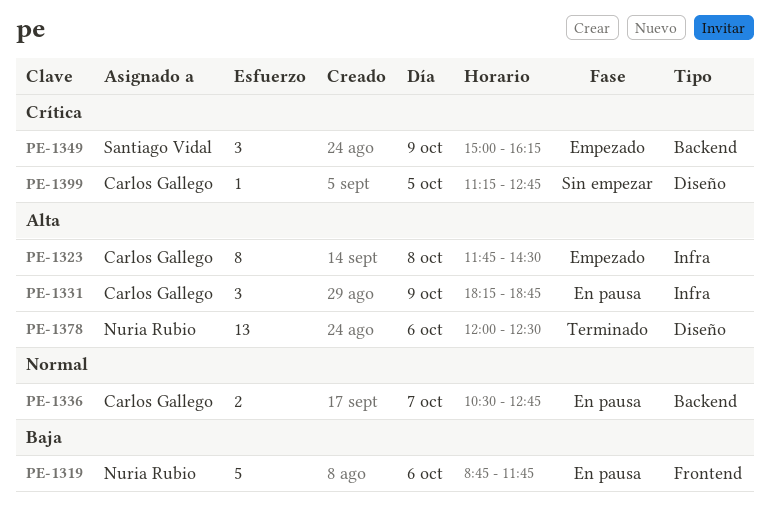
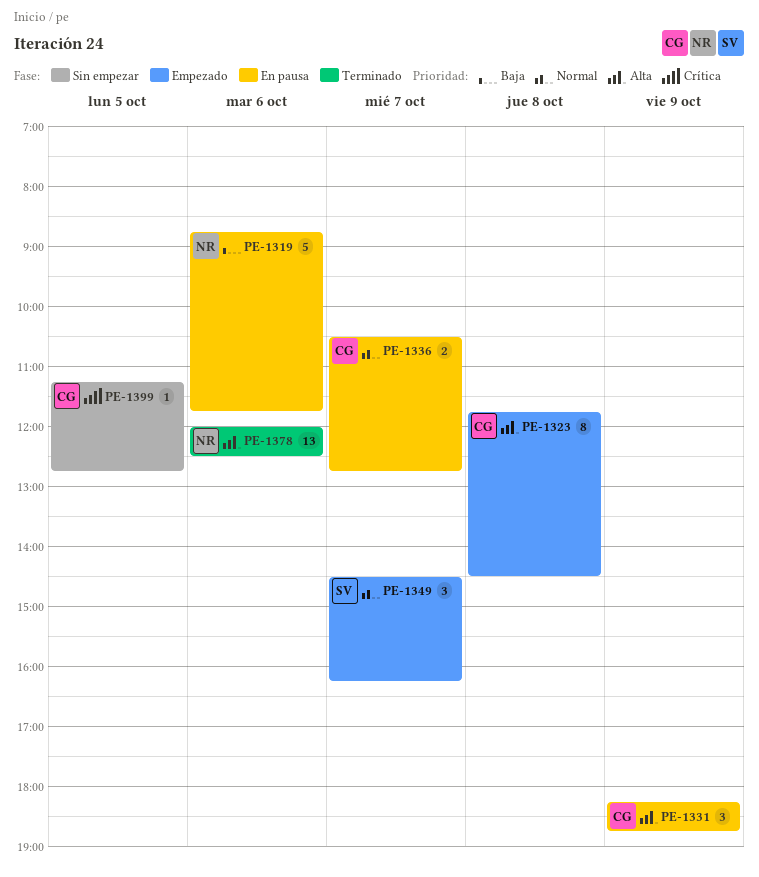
PE-1349, priority: Crítica -> Normal
PE-1349, day: Oct 9 -> Oct 7
PE-1349, begins: 15:00 -> 14:30

